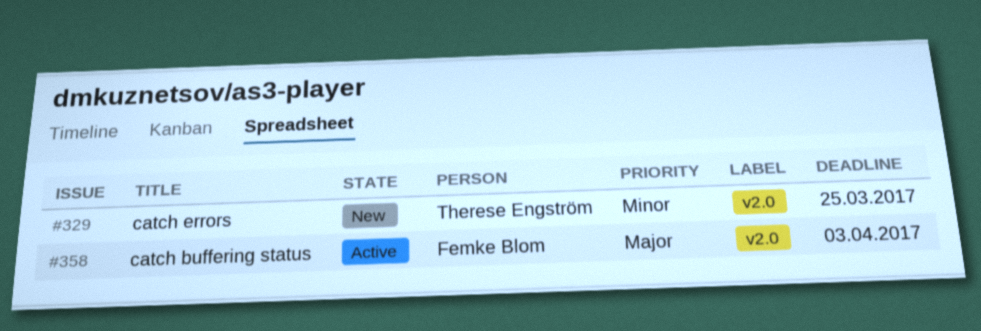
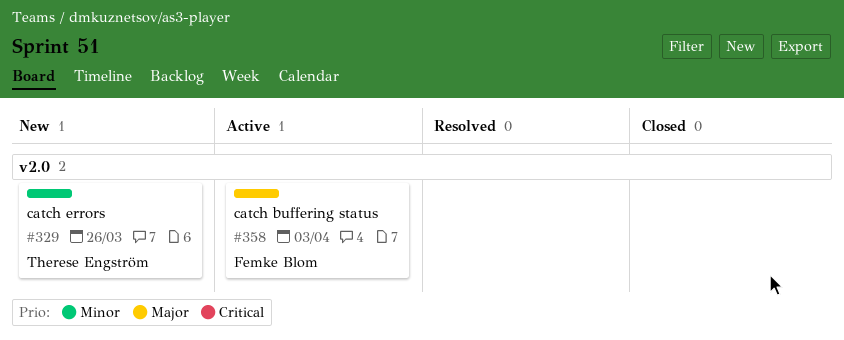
#329, due: Mar 25 -> Mar 26

